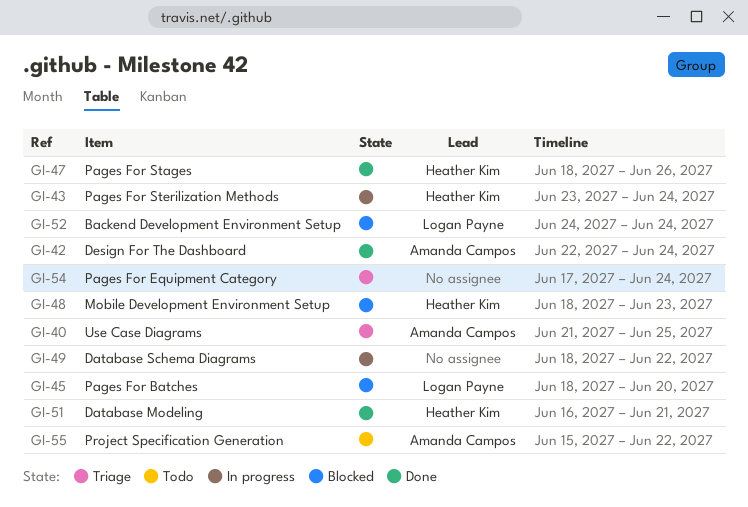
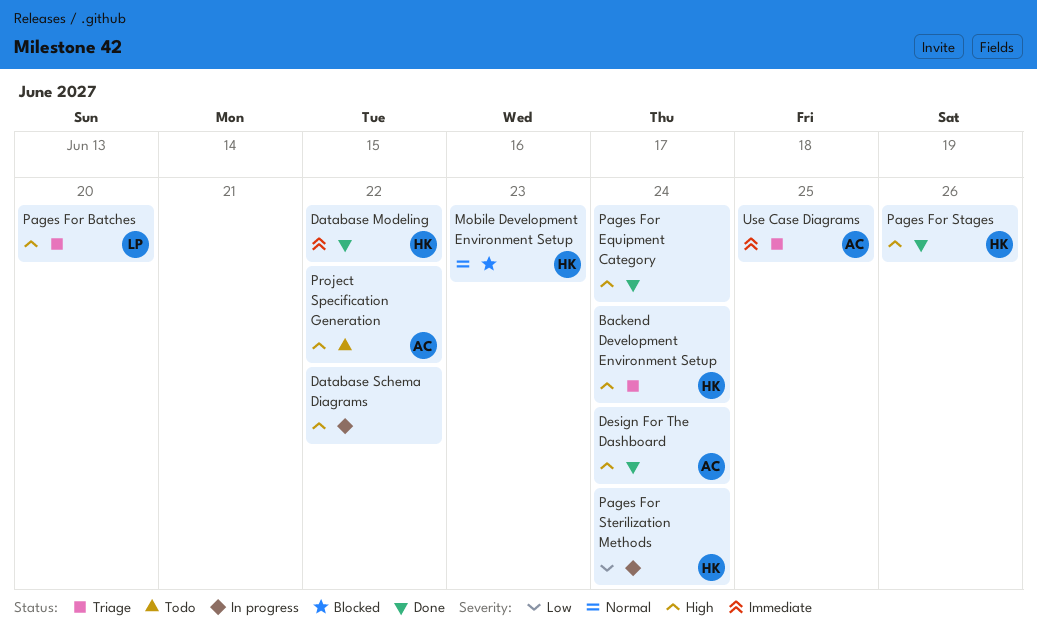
Backend Development Environment Setup, status: Blocked -> Triage
Backend Development Environment Setup, owner: Logan Payne -> Heather Kim
Database Modeling, due: Jun 21 -> Jun 22
Pages For Batches, status: Blocked -> Triage
Pages For Equipment Category, status: Triage -> Done

